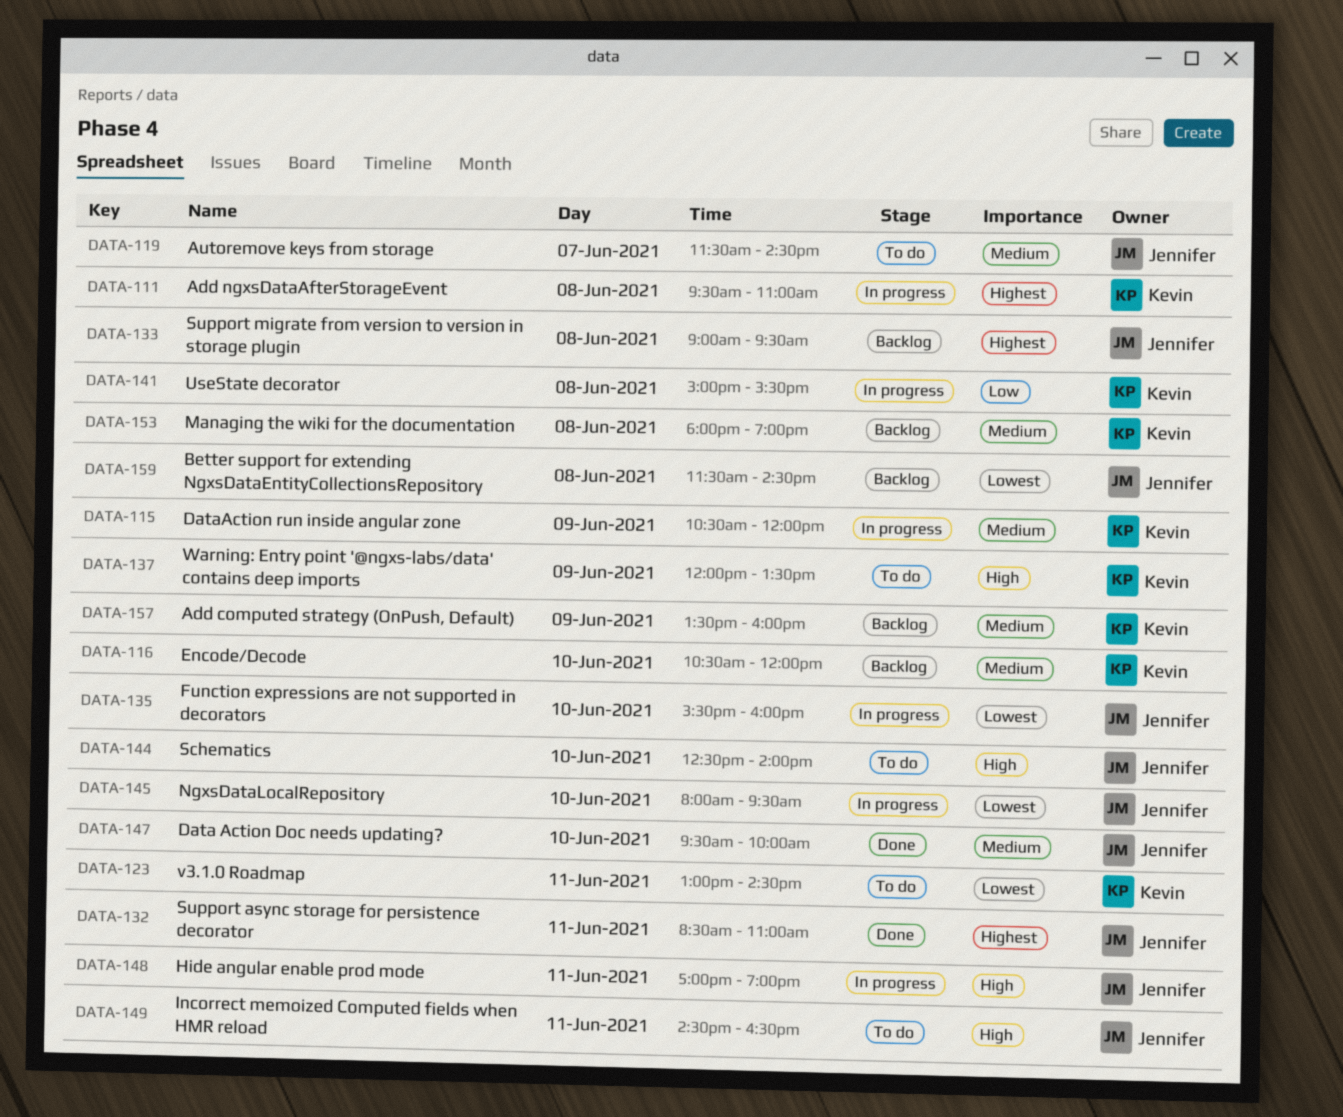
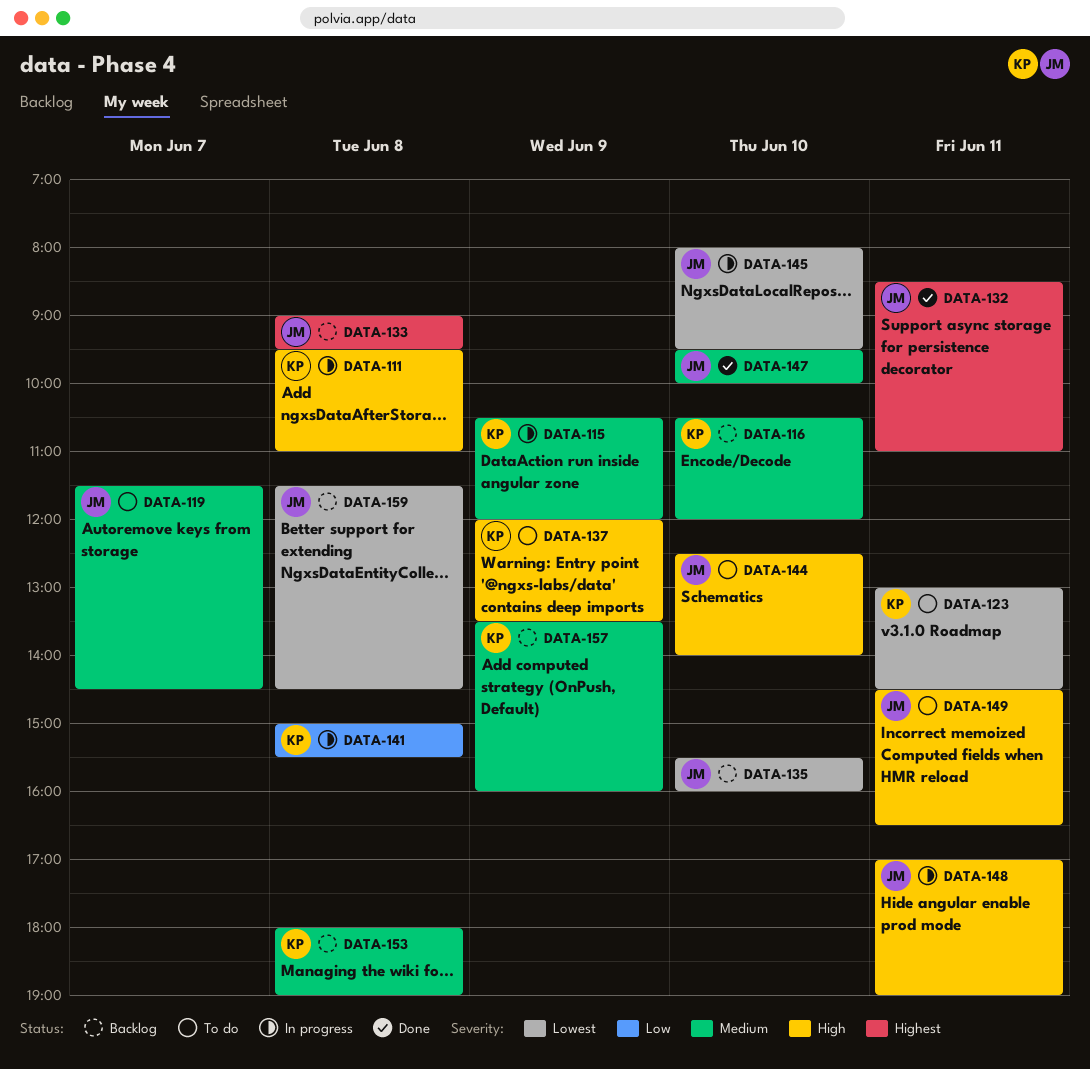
DATA-111, priority: Highest -> High
DATA-135, status: In progress -> Backlog

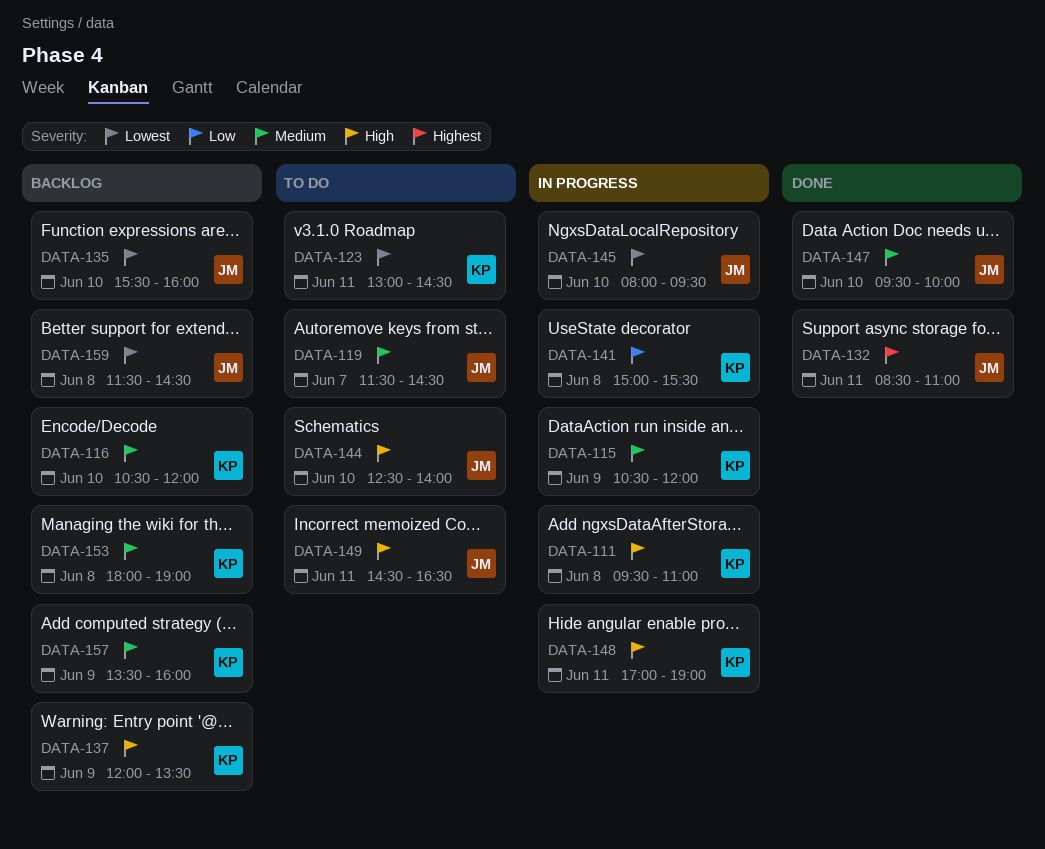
DATA-133: present -> none
DATA-137, status: To do -> Backlog
DATA-148, owner: JM -> KP

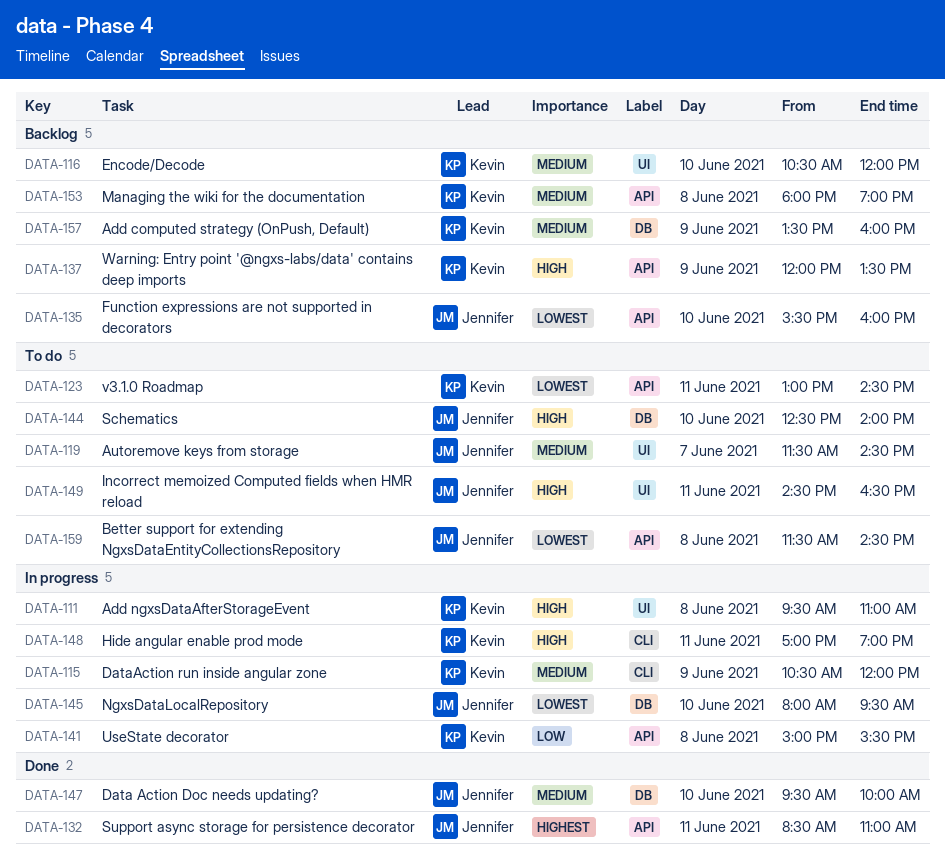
DATA-159, status: Backlog -> To do

